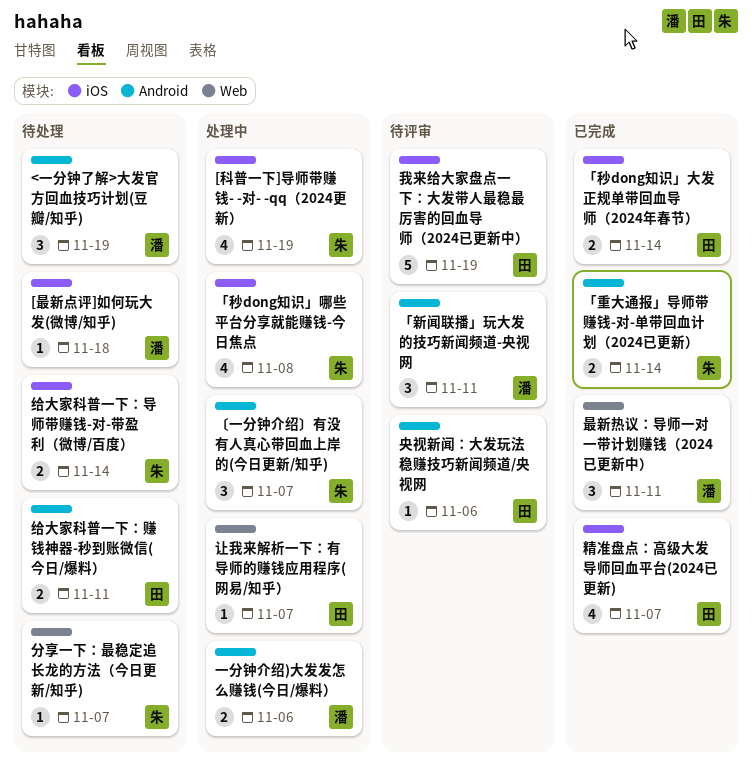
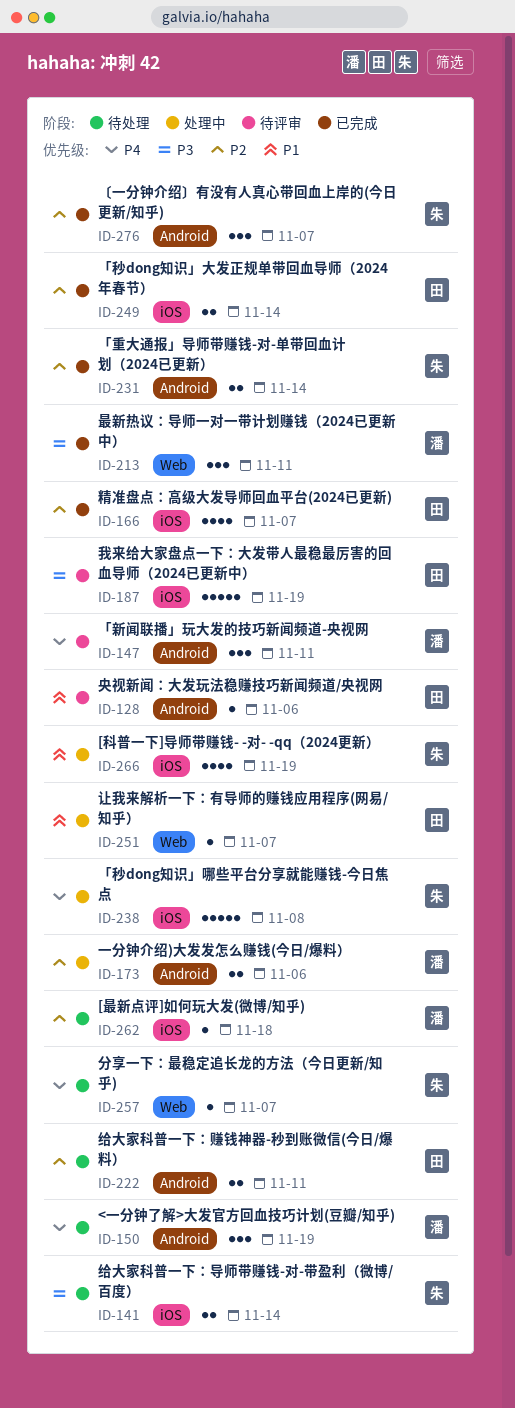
「秒dong知识」哪些平台分享就能赚钱-今日焦点, estimate: 4 -> 5
〔一分钟介绍〕有没有人真心带回血上岸的(今日更新/知乎), status: 处理中 -> 已完成

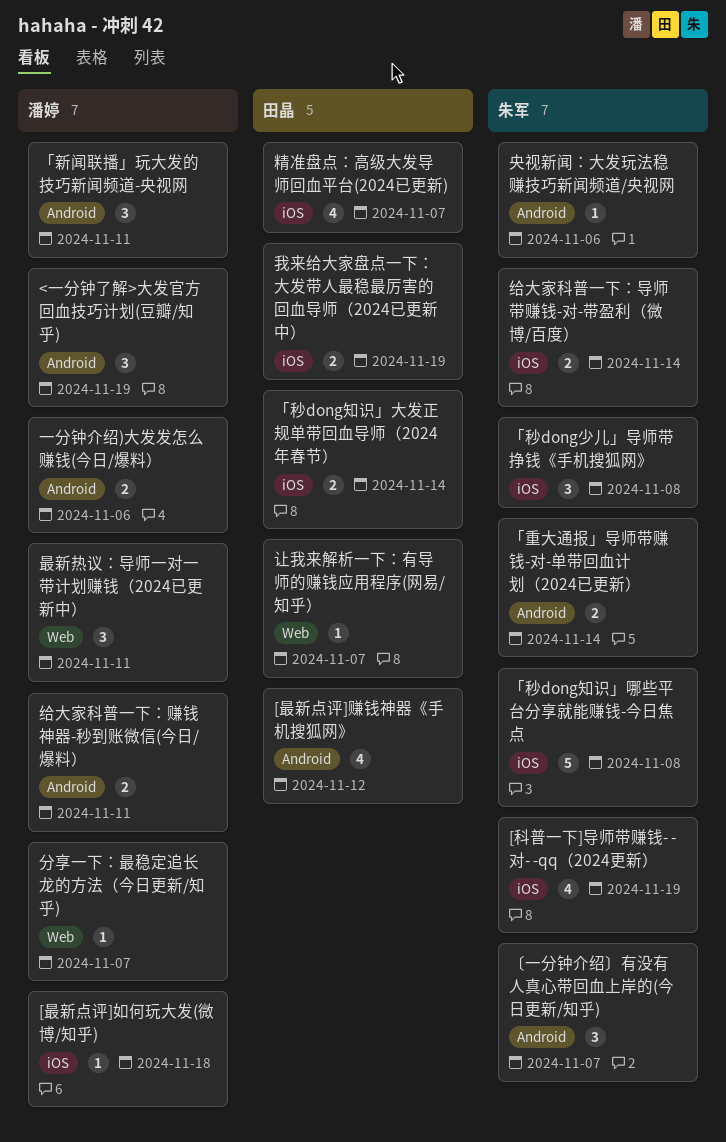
[最新点评]赚钱神器《手机搜狐网》: none -> present
「秒dong少儿」导师带挣钱《手机搜狐网》: none -> present
分享一下：最稳定追长龙的方法（今日更新/知乎), owner: 朱军 -> 潘婷
央视新闻：大发玩法稳赚技巧新闻频道/央视网, owner: 田晶 -> 朱军
我来给大家盘点一下：大发带人最稳最厉害的回血导师（2024已更新中）, estimate: 5 -> 2
给大家科普一下：赚钱神器-秒到账微信(今日/爆料）, owner: 田晶 -> 潘婷

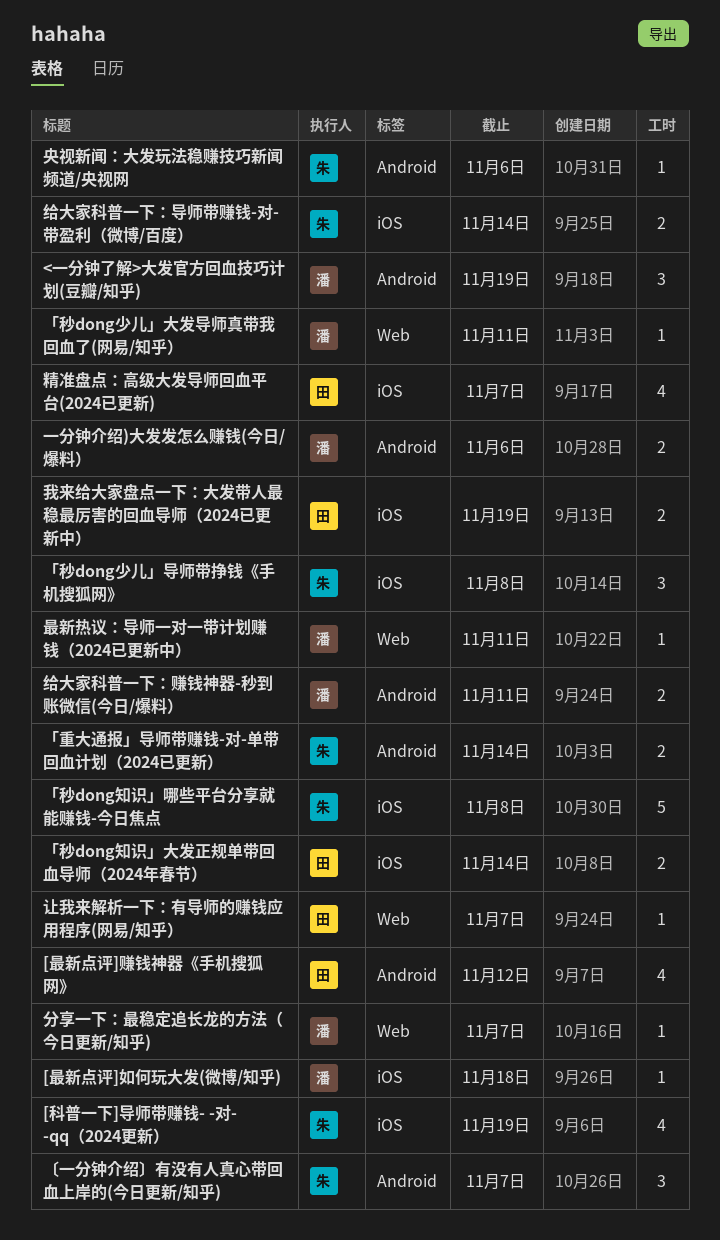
「新闻联播」玩大发的技巧新闻频道-央视网: present -> none
「秒dong少儿」大发导师真带我回血了(网易/知乎）: none -> present
最新热议：导师一对一带计划赚钱（2024已更新中）, estimate: 3 -> 1

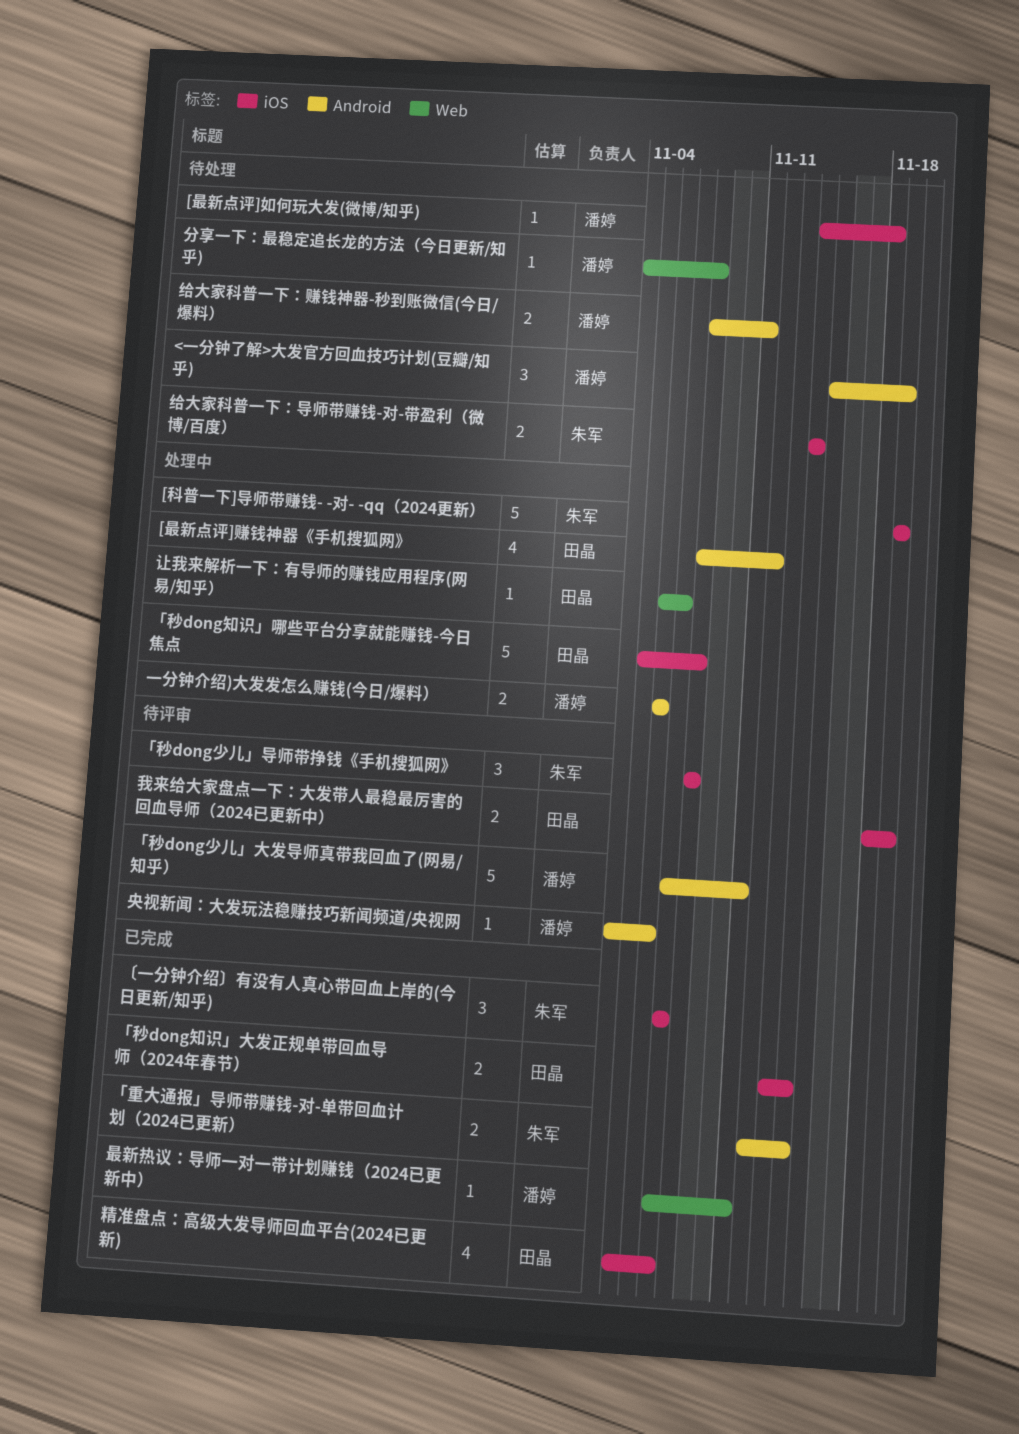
[科普一下]导师带赚钱- -对- -qq（2024更新）, estimate: 4 -> 5
「秒dong少儿」大发导师真带我回血了(网易/知乎）, label: Web -> Android
「秒dong少儿」大发导师真带我回血了(网易/知乎）, estimate: 1 -> 5
「秒dong知识」哪些平台分享就能赚钱-今日焦点, owner: 朱军 -> 田晶
〔一分钟介绍〕有没有人真心带回血上岸的(今日更新/知乎), label: Android -> iOS
分享一下：最稳定追长龙的方法（今日更新/知乎), due: Nov 7 -> Nov 8
央视新闻：大发玩法稳赚技巧新闻频道/央视网, owner: 朱军 -> 潘婷

